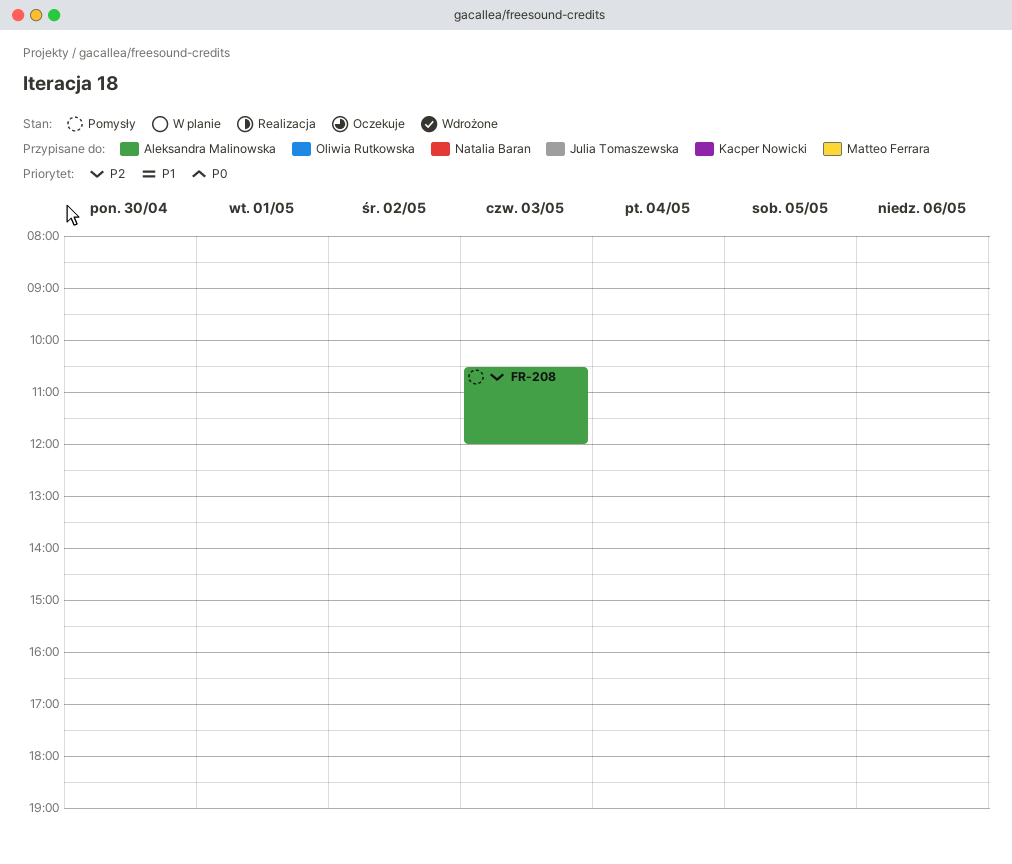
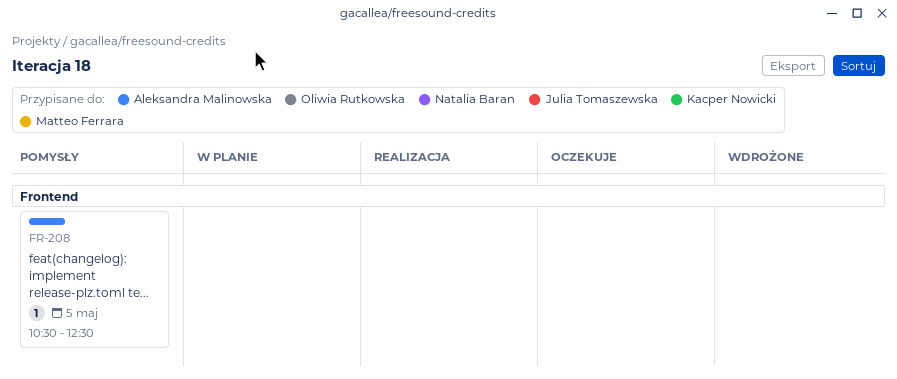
FR-208, day: May 3 -> May 5
FR-208, ends: 12:00 -> 12:30

